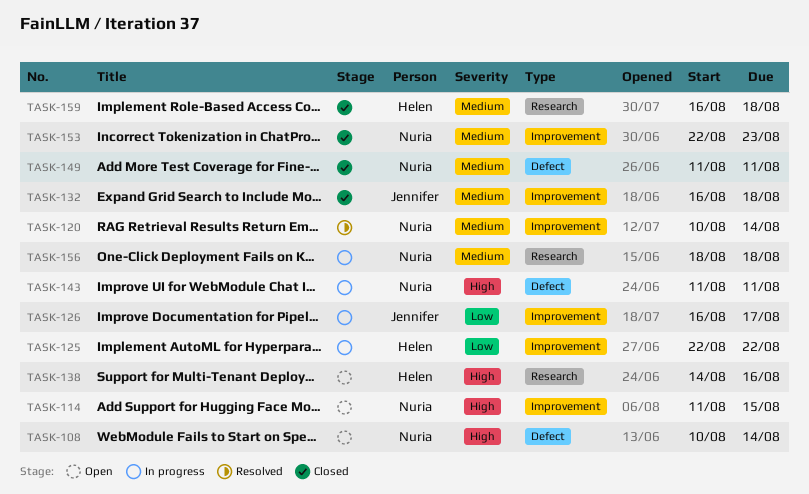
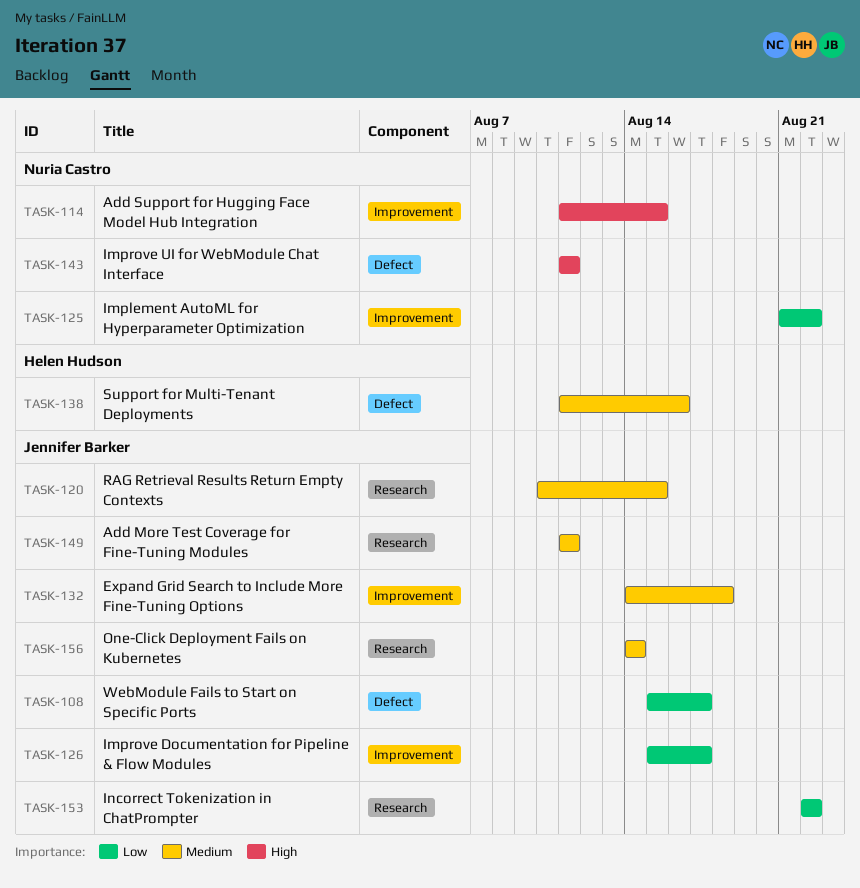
TASK-108, owner: Nuria Castro -> Jennifer Barker
TASK-108, priority: High -> Low
TASK-108, start: Aug 10 -> Aug 15
TASK-108, due: Aug 14 -> Aug 17
TASK-120, owner: Nuria Castro -> Jennifer Barker
TASK-120, label: Improvement -> Research
TASK-120, due: Aug 14 -> Aug 15
TASK-125, owner: Helen Hudson -> Nuria Castro
TASK-125, start: Aug 22 -> Aug 21
TASK-126, start: Aug 16 -> Aug 15
TASK-132, start: Aug 16 -> Aug 14
TASK-138, priority: High -> Medium
TASK-138, label: Research -> Defect
TASK-138, start: Aug 14 -> Aug 11
TASK-149, owner: Nuria Castro -> Jennifer Barker
TASK-149, label: Defect -> Research
TASK-153, owner: Nuria Castro -> Jennifer Barker
TASK-153, priority: Medium -> Low
TASK-153, label: Improvement -> Research
TASK-153, due: Aug 23 -> Aug 22
TASK-156, owner: Nuria Castro -> Jennifer Barker
TASK-156, start: Aug 18 -> Aug 14
TASK-156, due: Aug 18 -> Aug 14
TASK-159: present -> none

